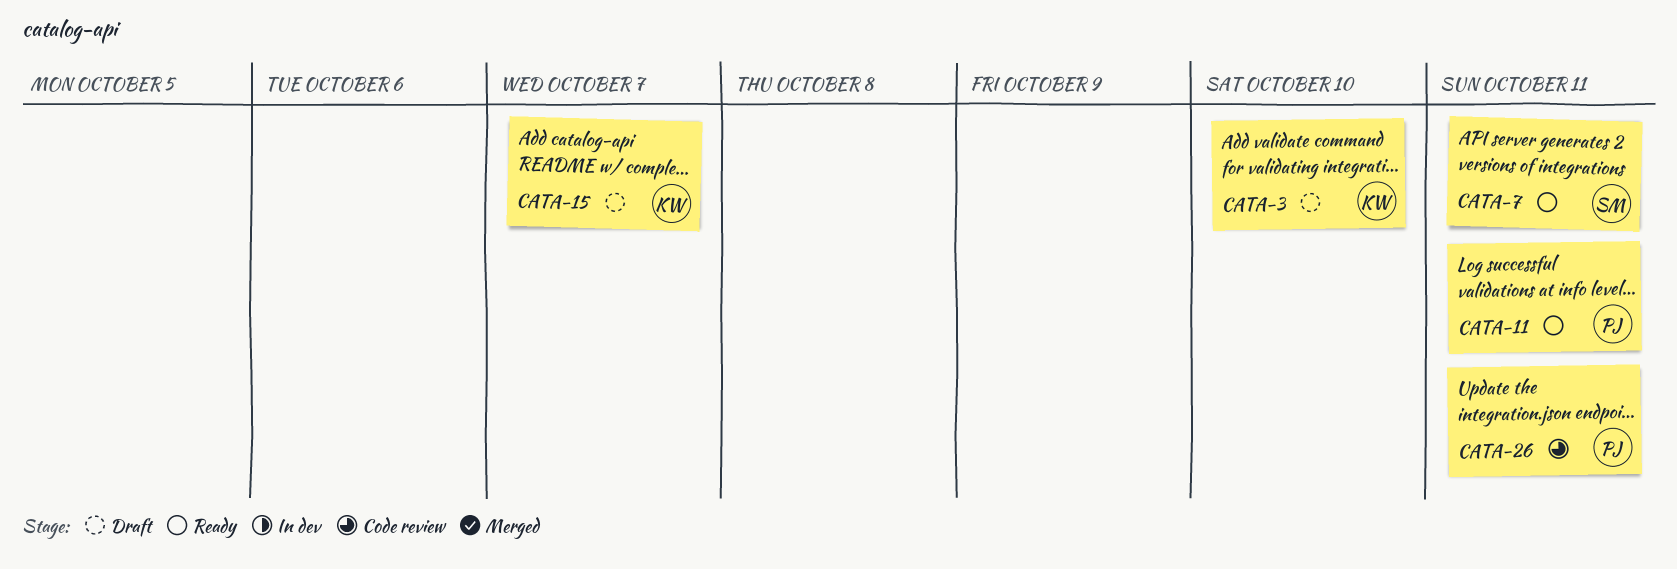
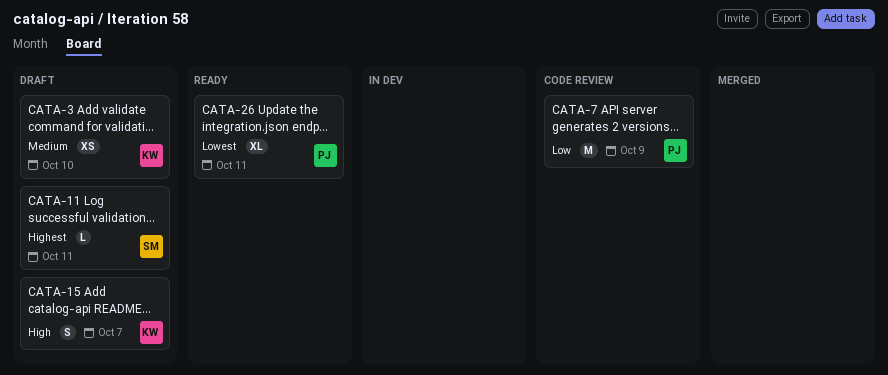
CATA-7, status: Ready -> Code review
CATA-7, owner: SM -> PJ
CATA-7, due: Oct 11 -> Oct 9
CATA-11, status: Ready -> Draft
CATA-11, owner: PJ -> SM
CATA-26, status: Code review -> Ready

